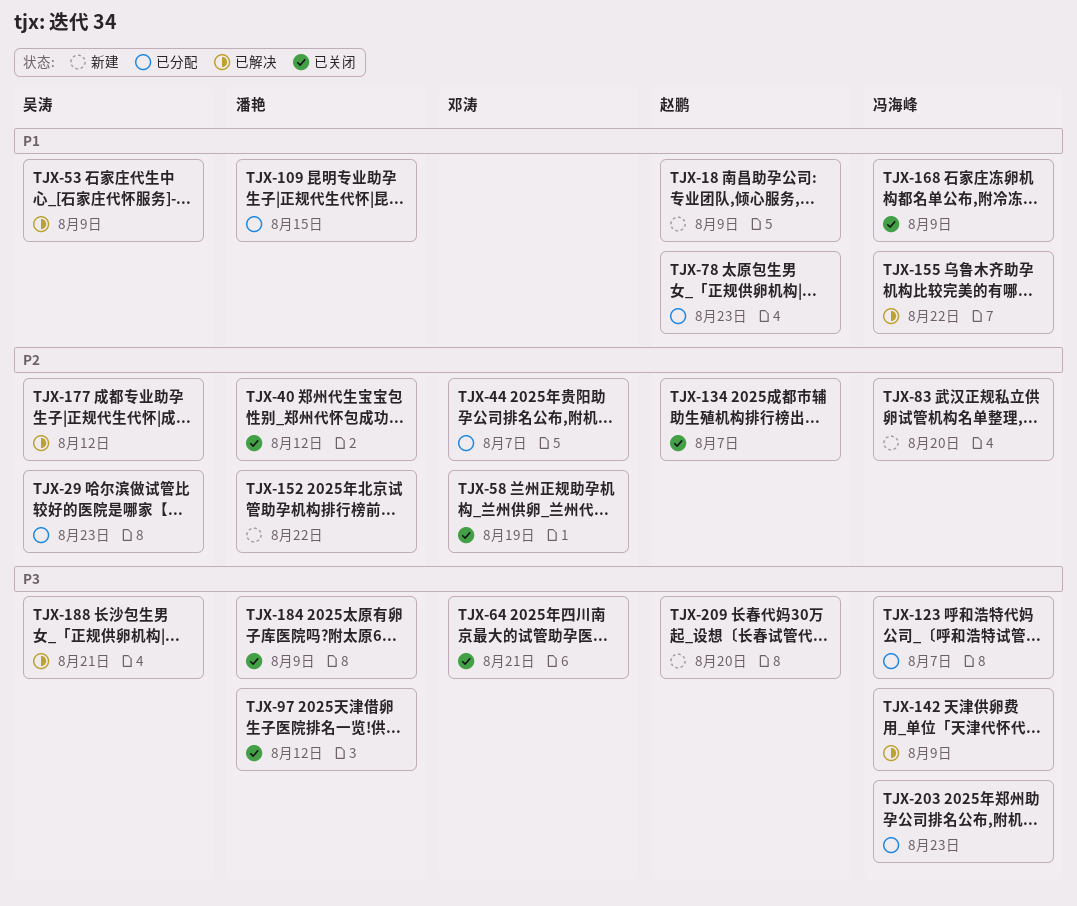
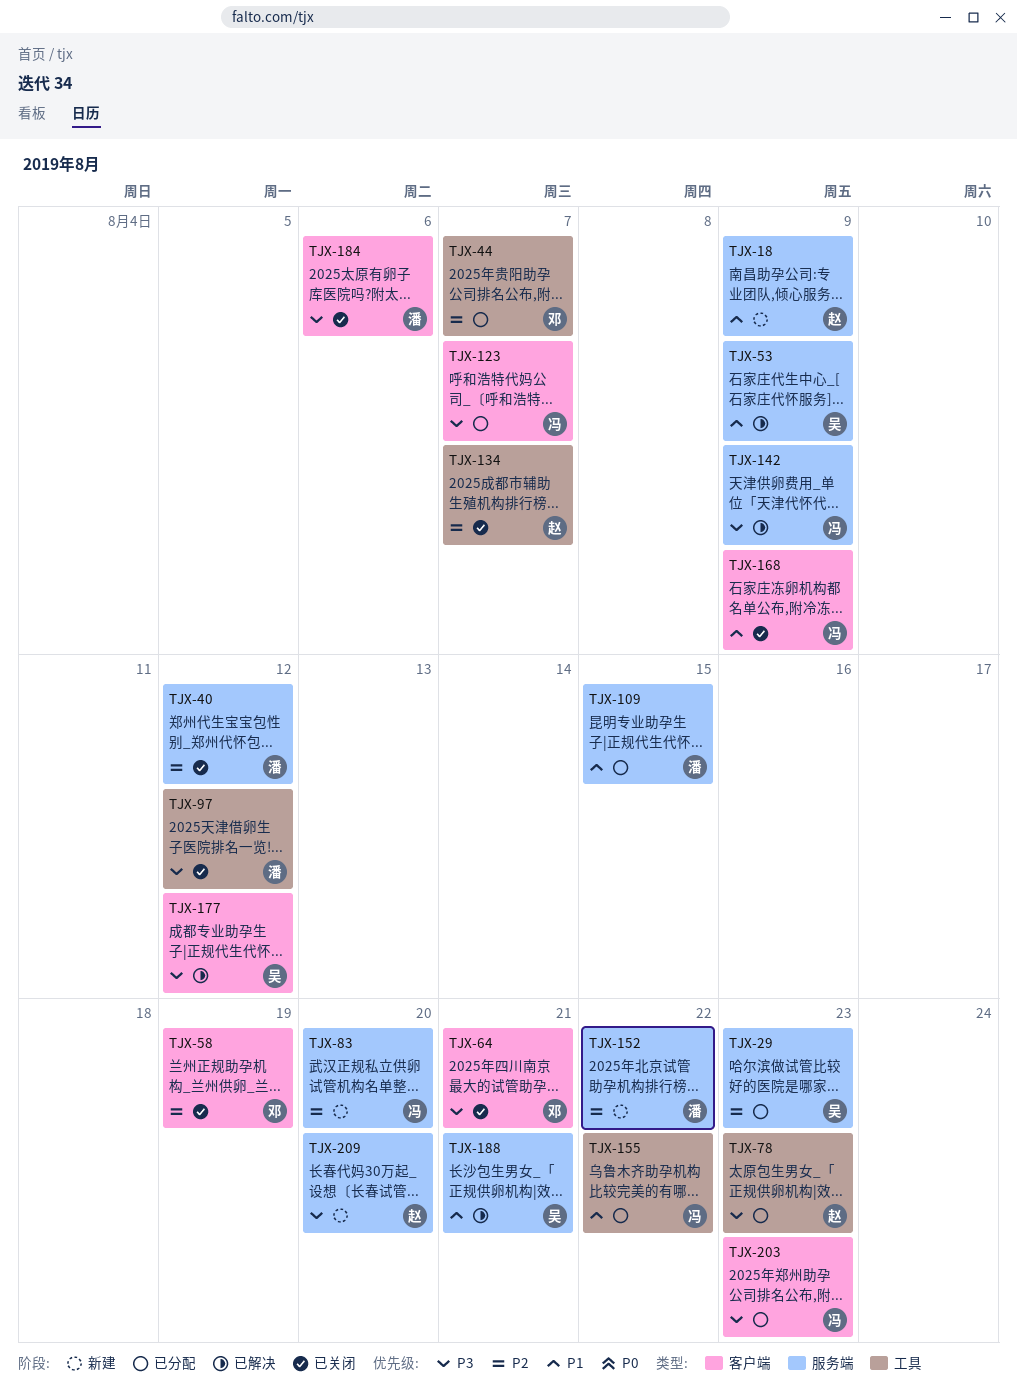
TJX-78, priority: P1 -> P3
TJX-155, status: 已解决 -> 已分配
TJX-177, priority: P2 -> P3
TJX-184, due: Aug 9 -> Aug 6
TJX-188, priority: P3 -> P1

